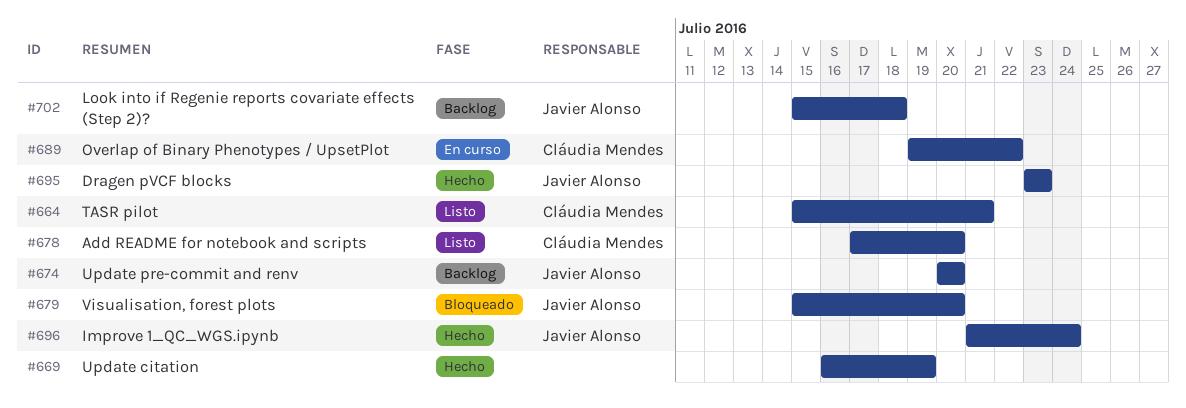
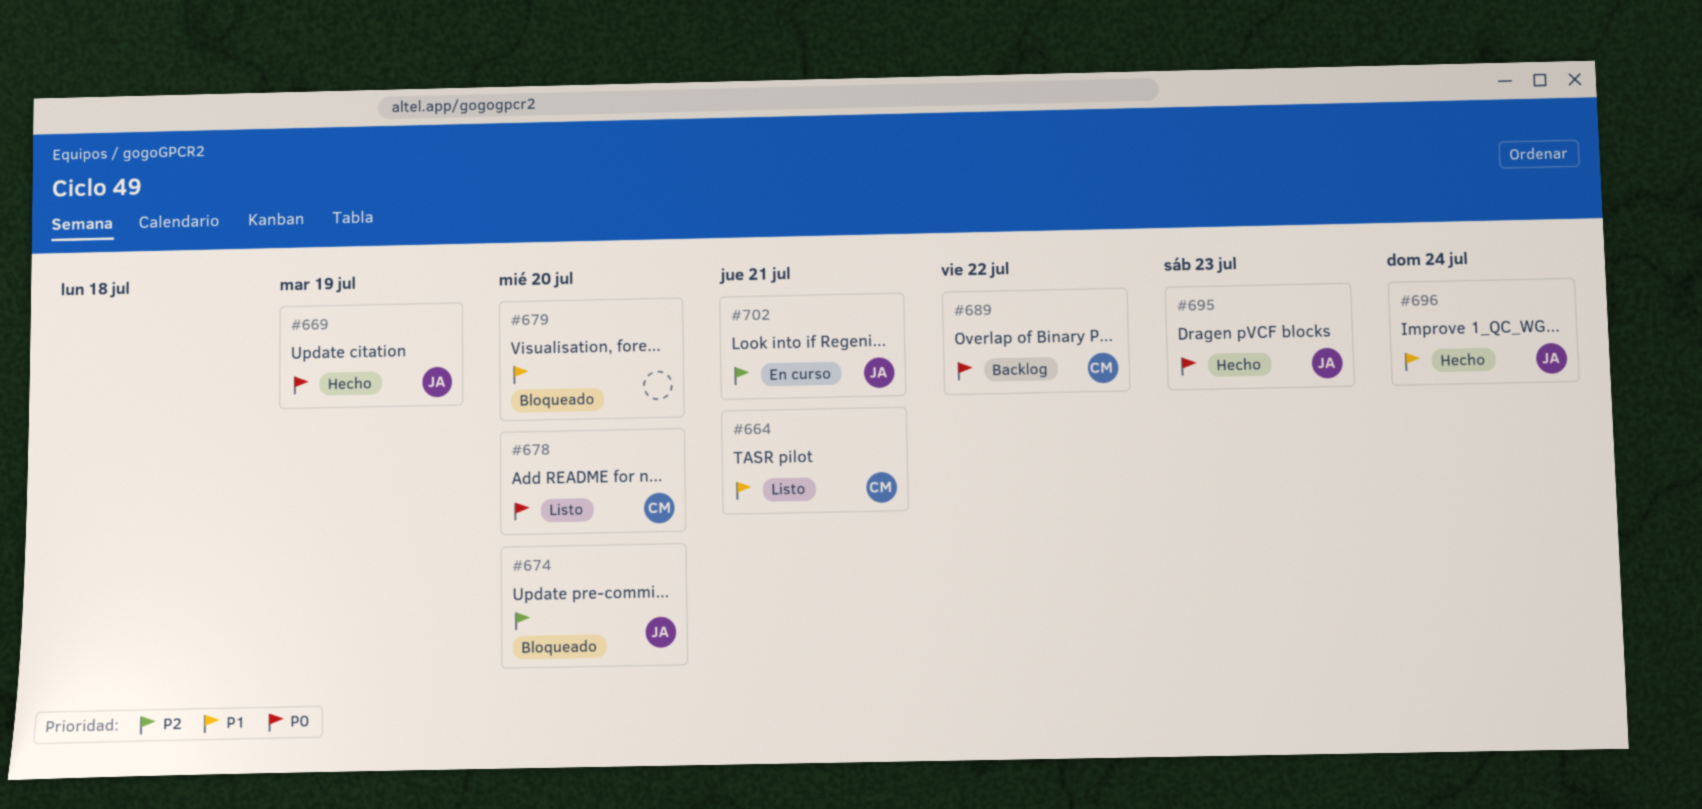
#669, owner: none -> Javier Alonso
#674, status: Backlog -> Bloqueado
#679, owner: Javier Alonso -> none
#689, status: En curso -> Backlog
#702, status: Backlog -> En curso
#702, due: Jul 18 -> Jul 21

